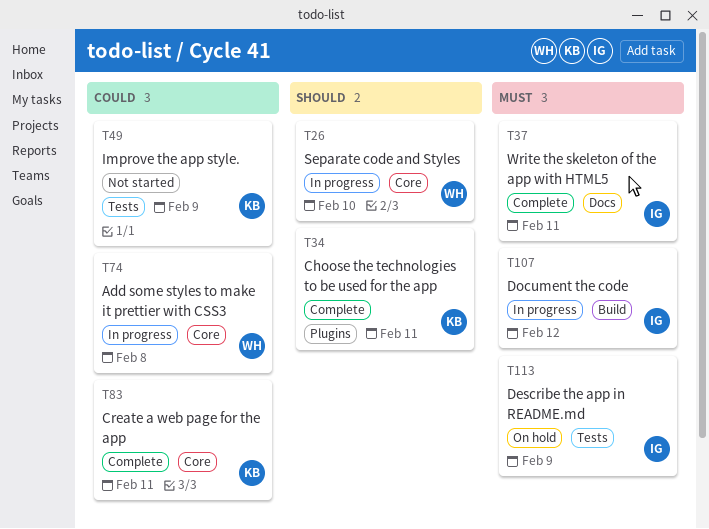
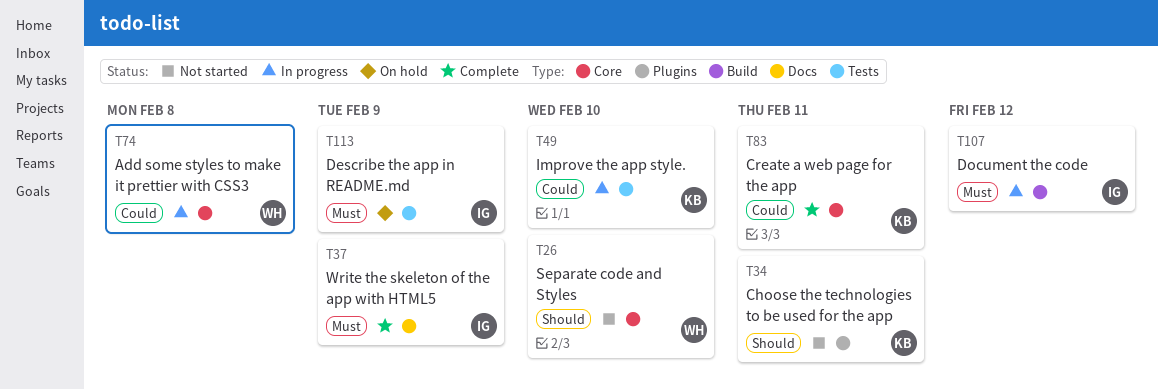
T26, status: In progress -> Not started
T34, status: Complete -> Not started
T37, due: Feb 11 -> Feb 9
T49, status: Not started -> In progress
T49, due: Feb 9 -> Feb 10

